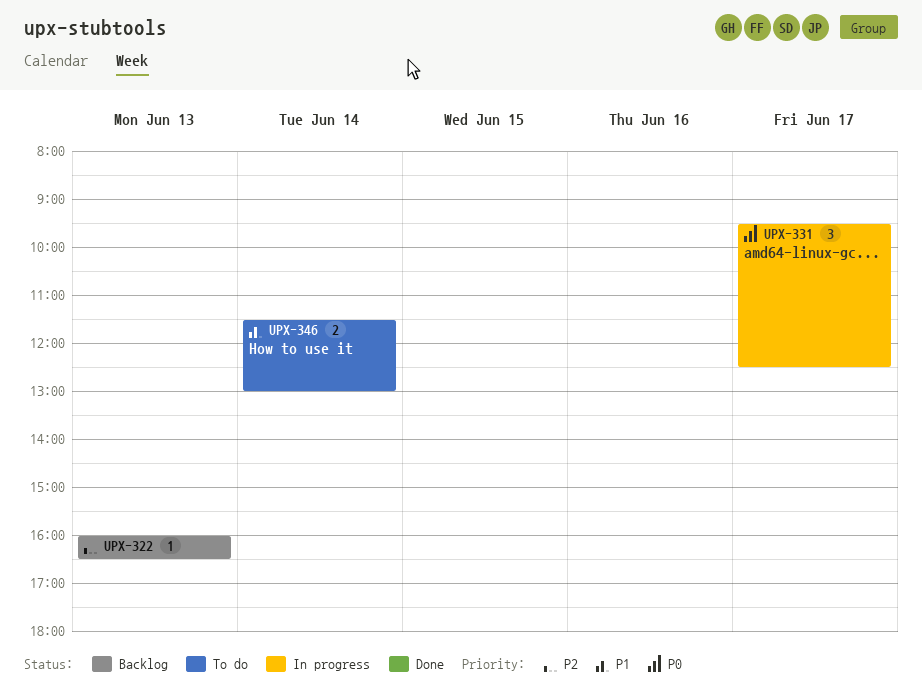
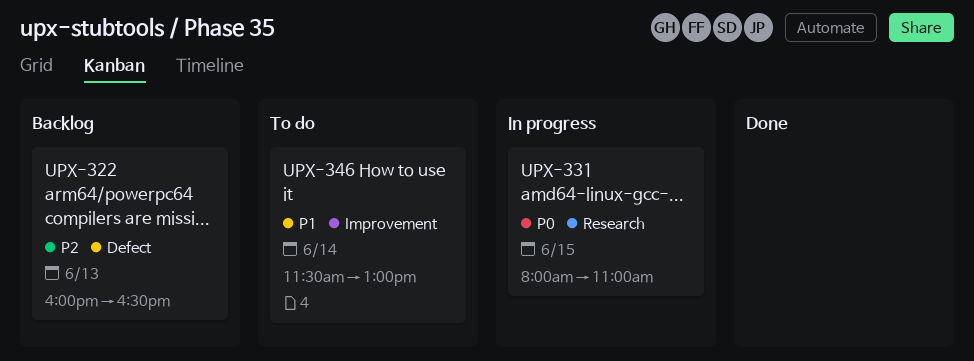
UPX-331, day: Jun 17 -> Jun 15
UPX-331, begins: 09:30 -> 08:00
UPX-331, ends: 12:30 -> 11:00

